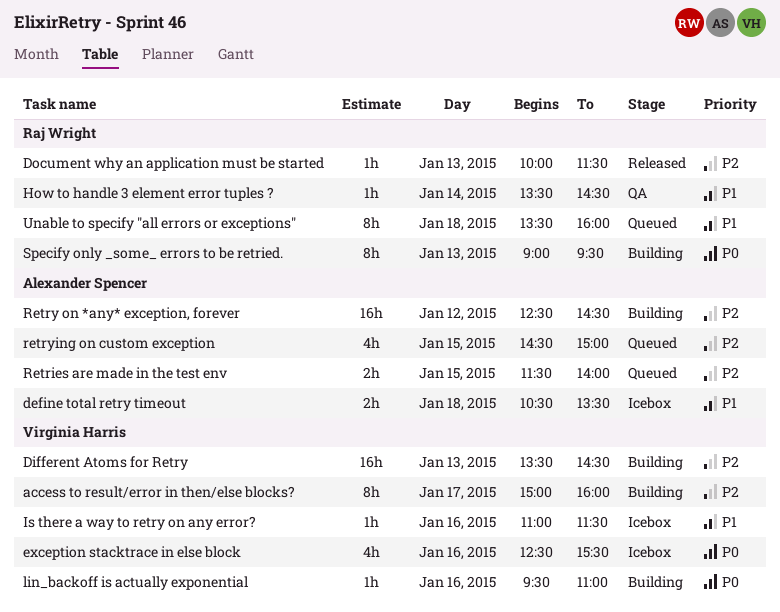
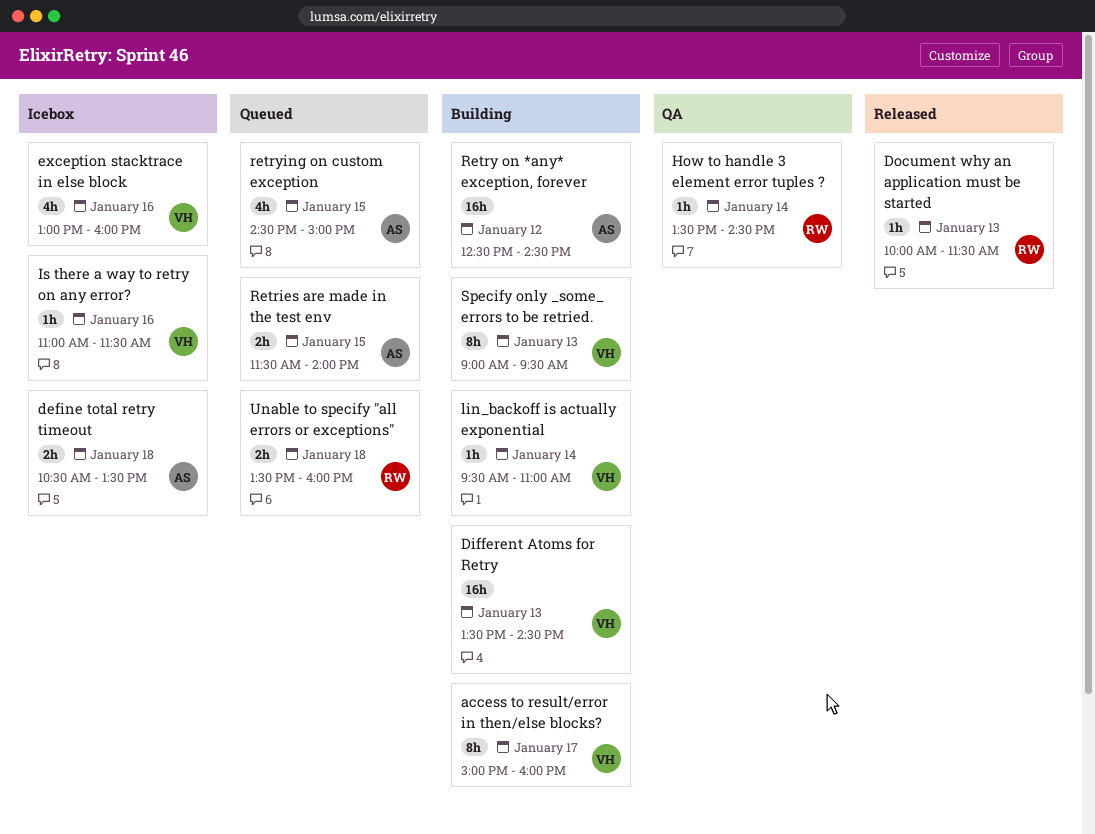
exception stacktrace in else block, begins: 12:30 -> 13:00
exception stacktrace in else block, ends: 15:30 -> 16:00
lin_backoff is actually exponential, day: Jan 16 -> Jan 14
Specify only _some_ errors to be retried., owner: Raj Wright -> Virginia Harris
Unable to specify "all errors or exceptions", estimate: 8h -> 2h

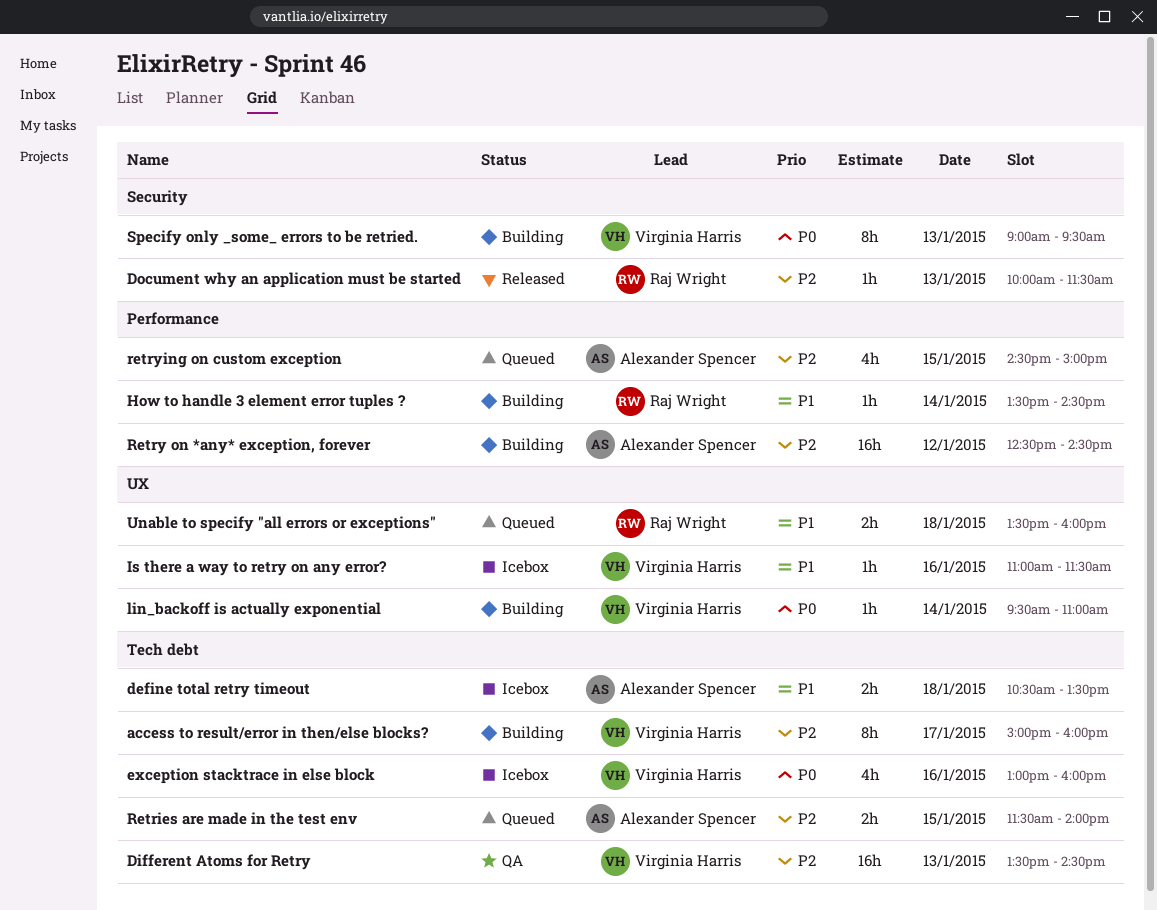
Different Atoms for Retry, status: Building -> QA
How to handle 3 element error tuples ?, status: QA -> Building

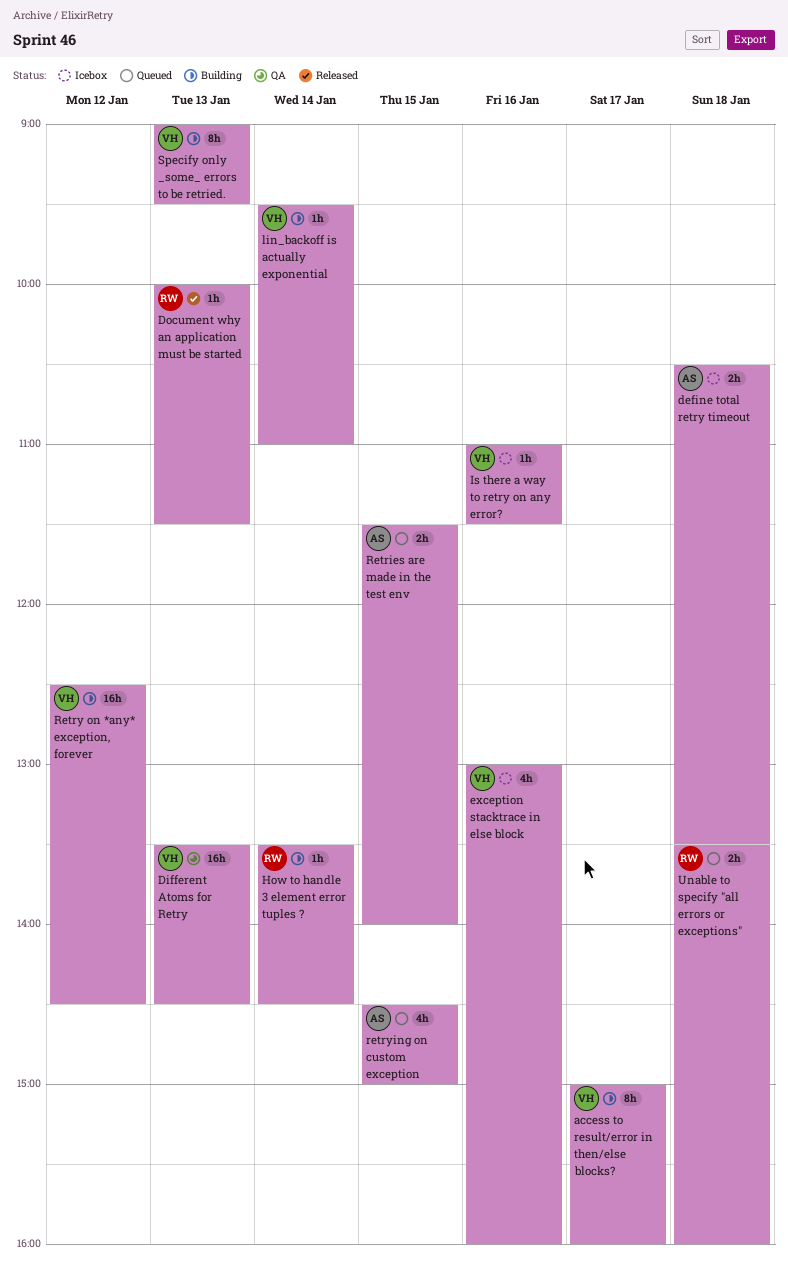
Retry on *any* exception, forever, owner: Alexander Spencer -> Virginia Harris

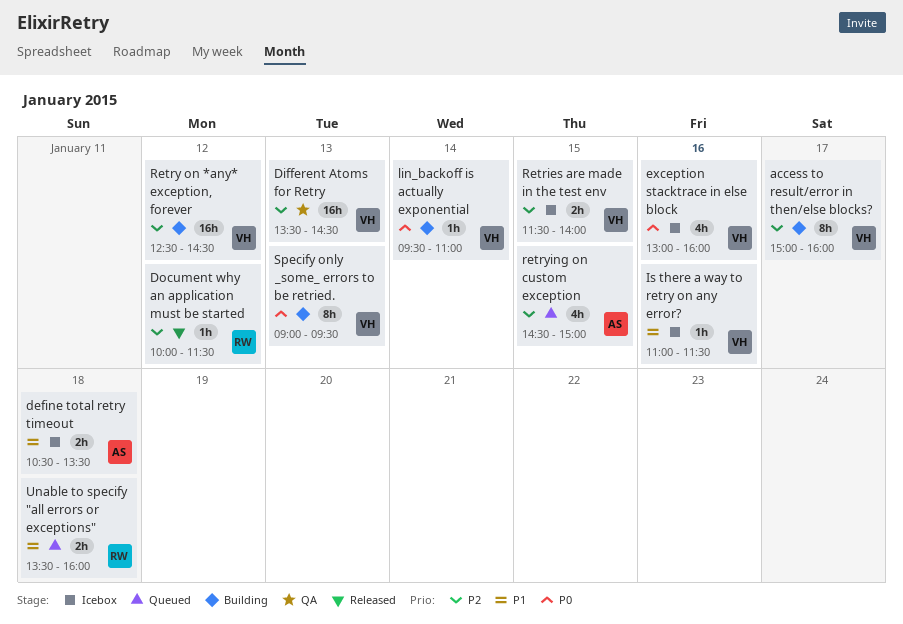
Document why an application must be started, day: Jan 13 -> Jan 12
How to handle 3 element error tuples ?: present -> none
Retries are made in the test env, status: Queued -> Icebox
Retries are made in the test env, owner: AS -> VH

